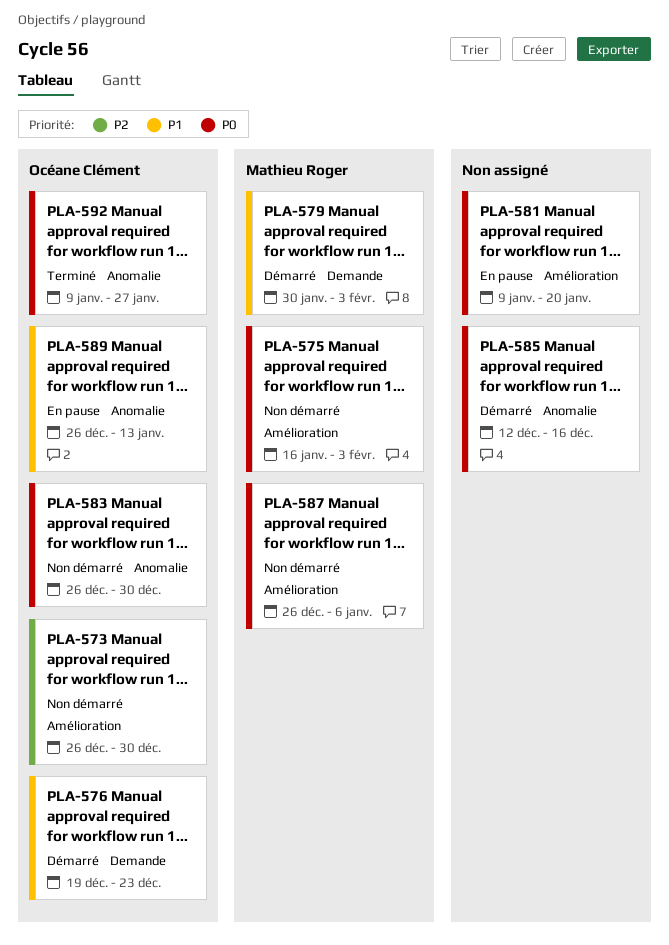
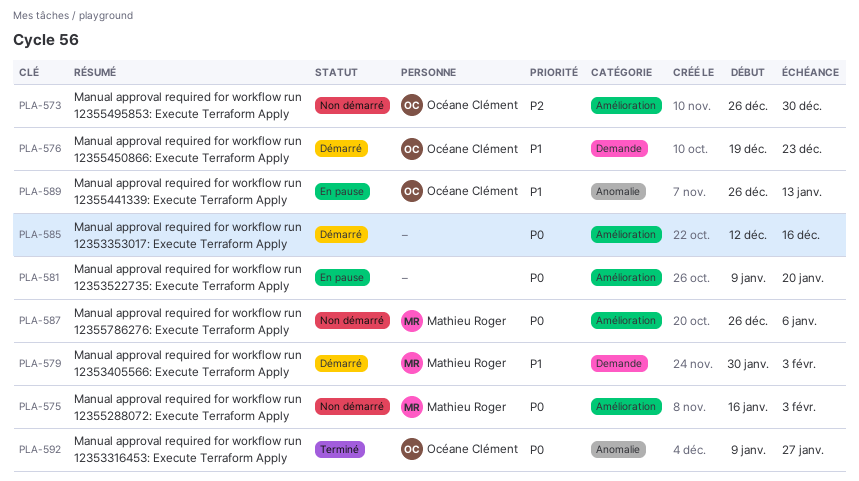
PLA-583: present -> none
PLA-585, label: Anomalie -> Amélioration

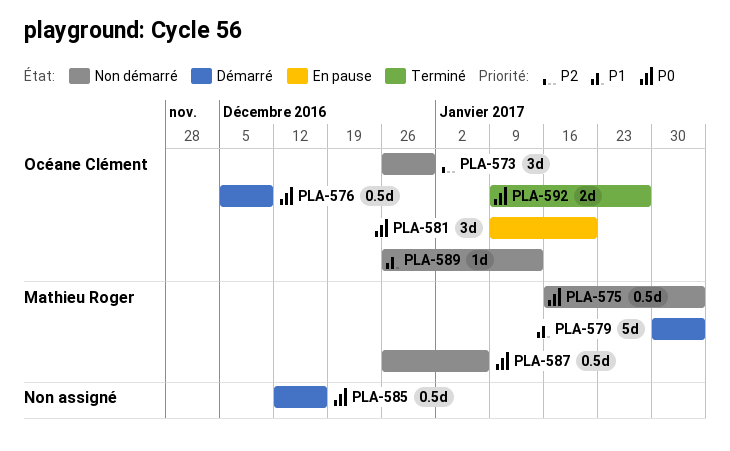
PLA-576, priority: P1 -> P0
PLA-576, start: Dec 19 -> Dec 5
PLA-576, due: Dec 23 -> Dec 9
PLA-581, owner: none -> Océane Clément
PLA-589, status: En pause -> Non démarré

